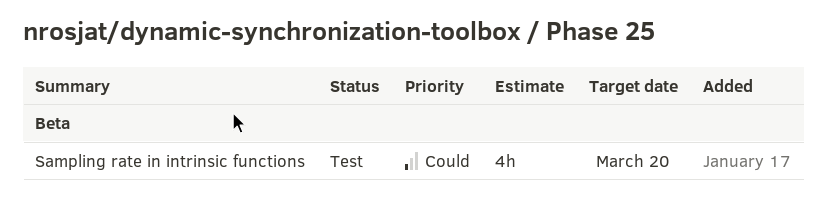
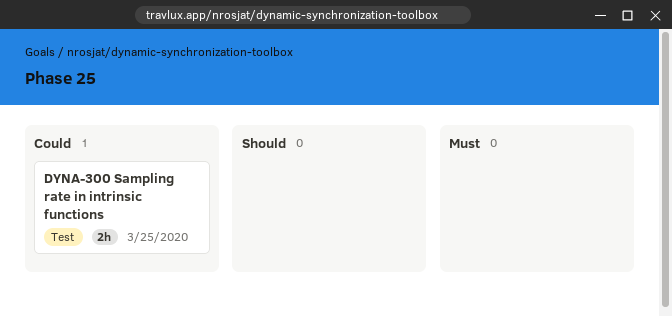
Sampling rate in intrinsic functions, estimate: 4h -> 2h
Sampling rate in intrinsic functions, due: Mar 20 -> Mar 25

